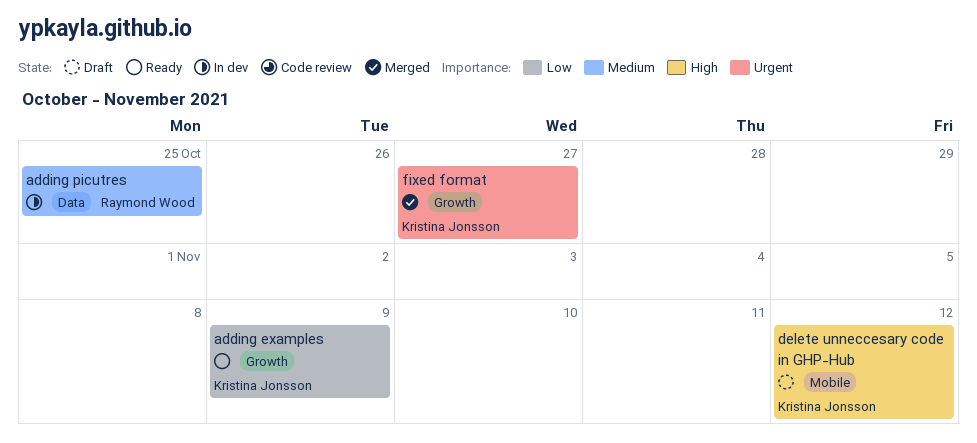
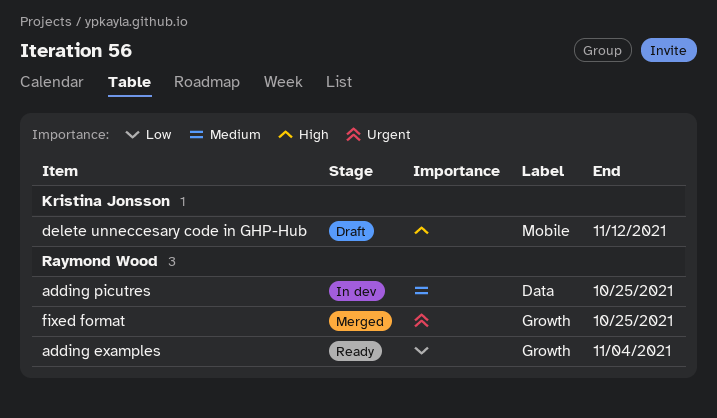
adding examples, owner: Kristina Jonsson -> Raymond Wood
adding examples, due: Nov 9 -> Nov 4
fixed format, owner: Kristina Jonsson -> Raymond Wood
fixed format, due: Oct 27 -> Oct 25

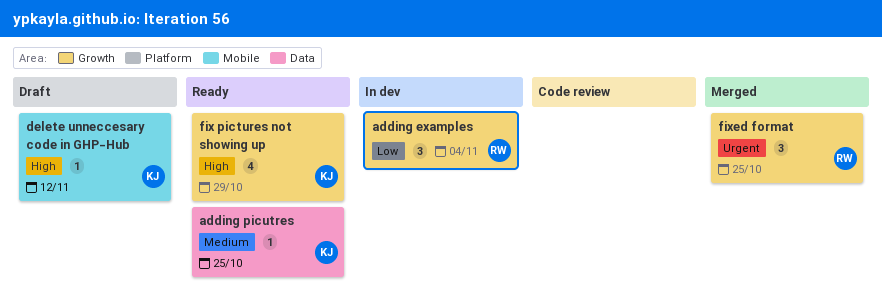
adding examples, status: Ready -> In dev
adding picutres, status: In dev -> Ready
adding picutres, owner: Raymond Wood -> Kristina Jonsson
fix pictures not showing up: none -> present

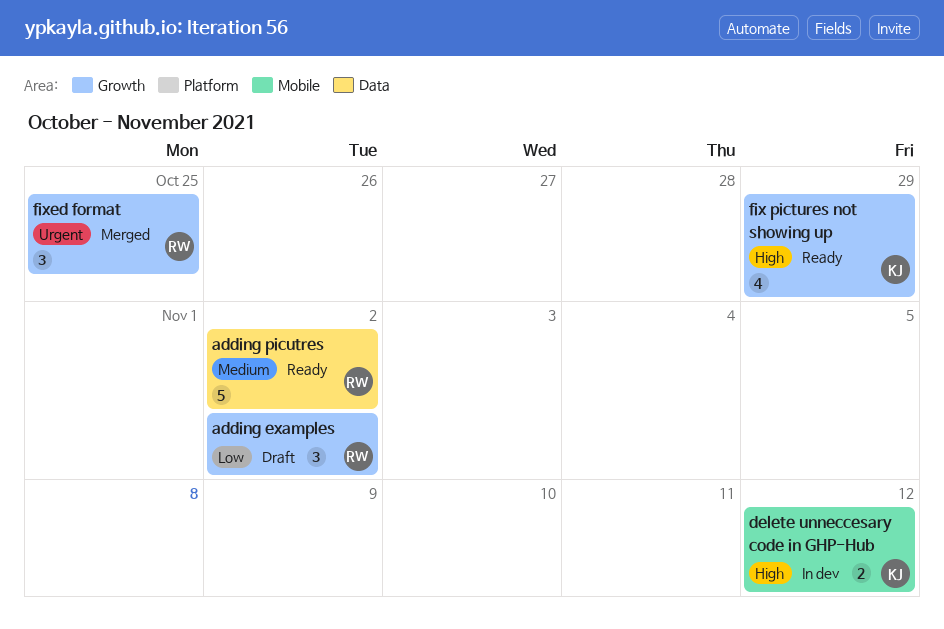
adding examples, status: In dev -> Draft
adding examples, due: Nov 4 -> Nov 2
adding picutres, owner: KJ -> RW
adding picutres, estimate: 1 -> 5
adding picutres, due: Oct 25 -> Nov 2
delete unneccesary code in GHP-Hub, status: Draft -> In dev
delete unneccesary code in GHP-Hub, estimate: 1 -> 2

